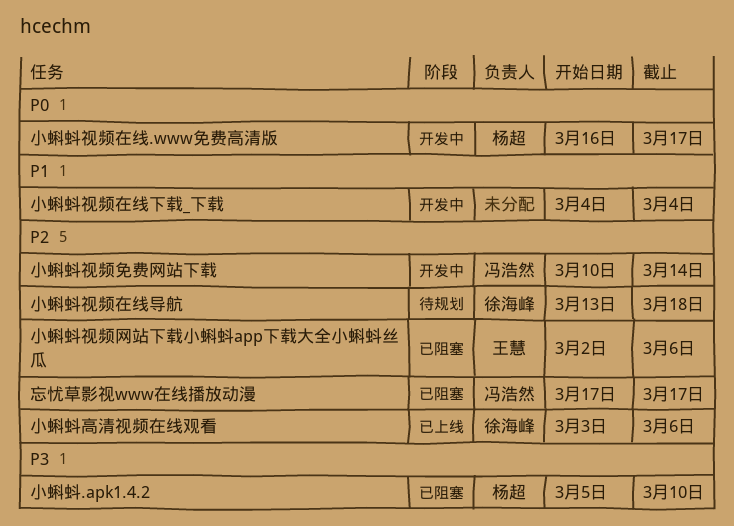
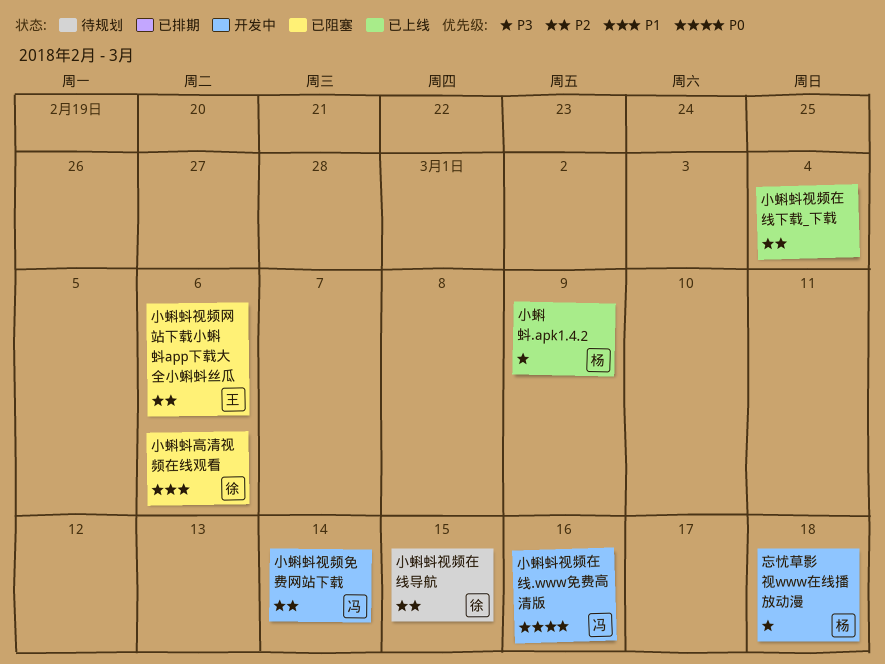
小蝌蚪.apk1.4.2, status: 已阻塞 -> 已上线
小蝌蚪.apk1.4.2, due: Mar 10 -> Mar 9
小蝌蚪视频在线.www免费高清版, owner: 杨超 -> 冯浩然
小蝌蚪视频在线.www免费高清版, due: Mar 17 -> Mar 16
小蝌蚪视频在线下载_下载, status: 开发中 -> 已上线
小蝌蚪视频在线下载_下载, priority: P1 -> P2
小蝌蚪视频在线导航, due: Mar 18 -> Mar 15
小蝌蚪高清视频在线观看, status: 已上线 -> 已阻塞
小蝌蚪高清视频在线观看, priority: P2 -> P1
忘忧草影视www在线播放动漫, status: 已阻塞 -> 开发中
忘忧草影视www在线播放动漫, owner: 冯浩然 -> 杨超
忘忧草影视www在线播放动漫, priority: P2 -> P3
忘忧草影视www在线播放动漫, due: Mar 17 -> Mar 18

